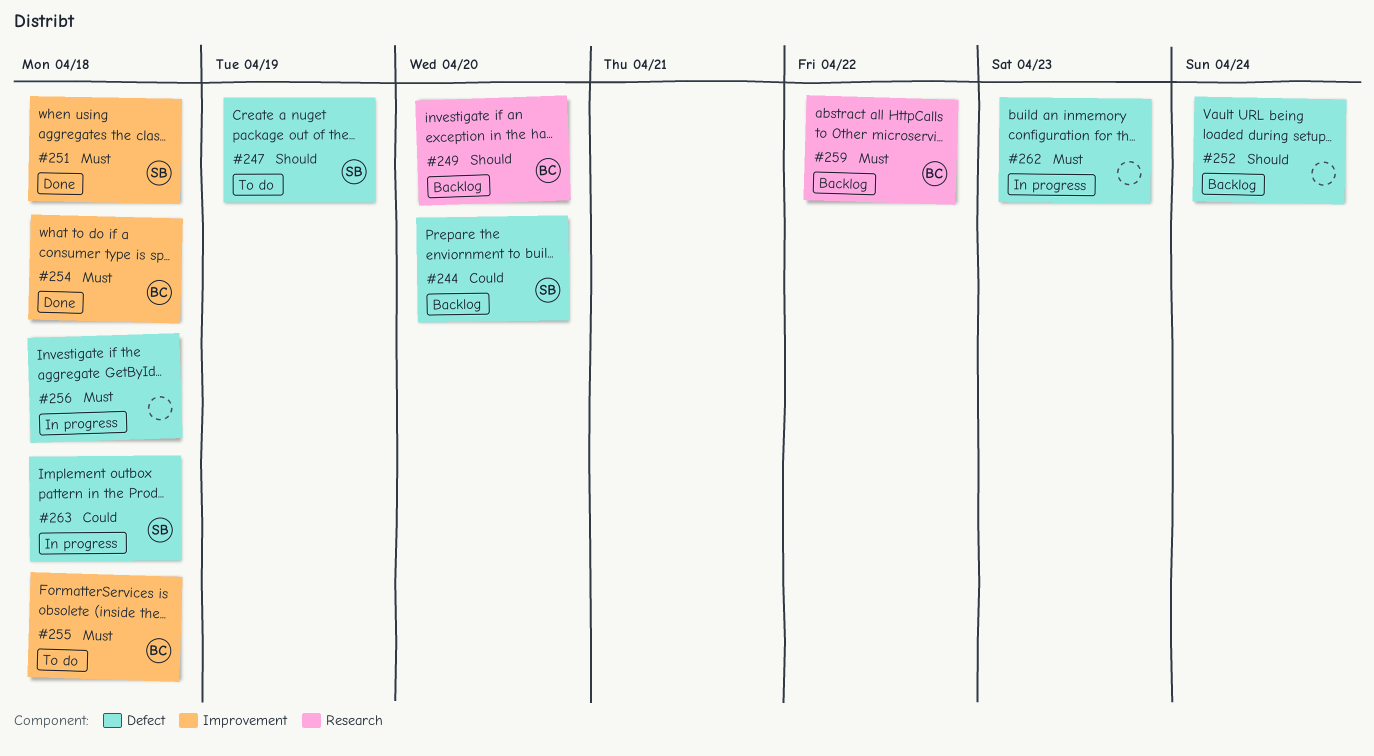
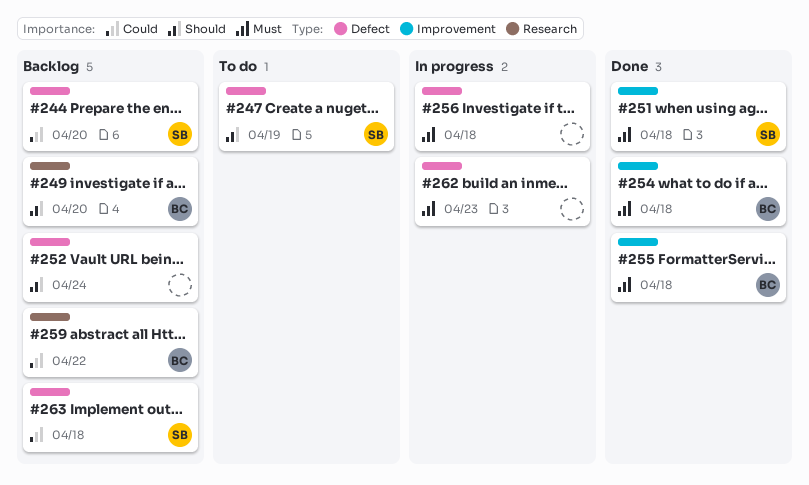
#255, status: To do -> Done
#259, priority: Must -> Could
#263, status: In progress -> Backlog

